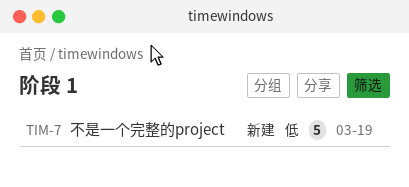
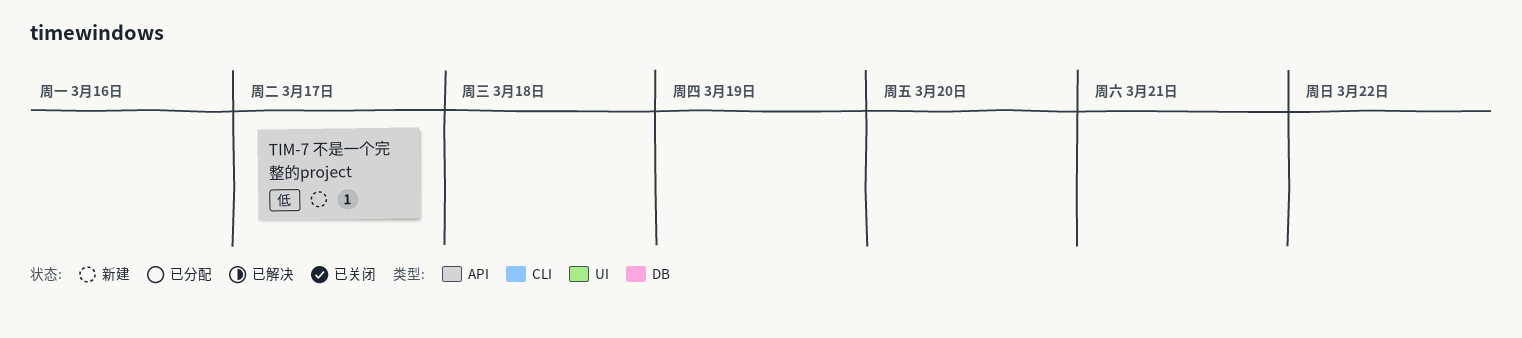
TIM-7, estimate: 5 -> 1
TIM-7, due: Mar 19 -> Mar 17

